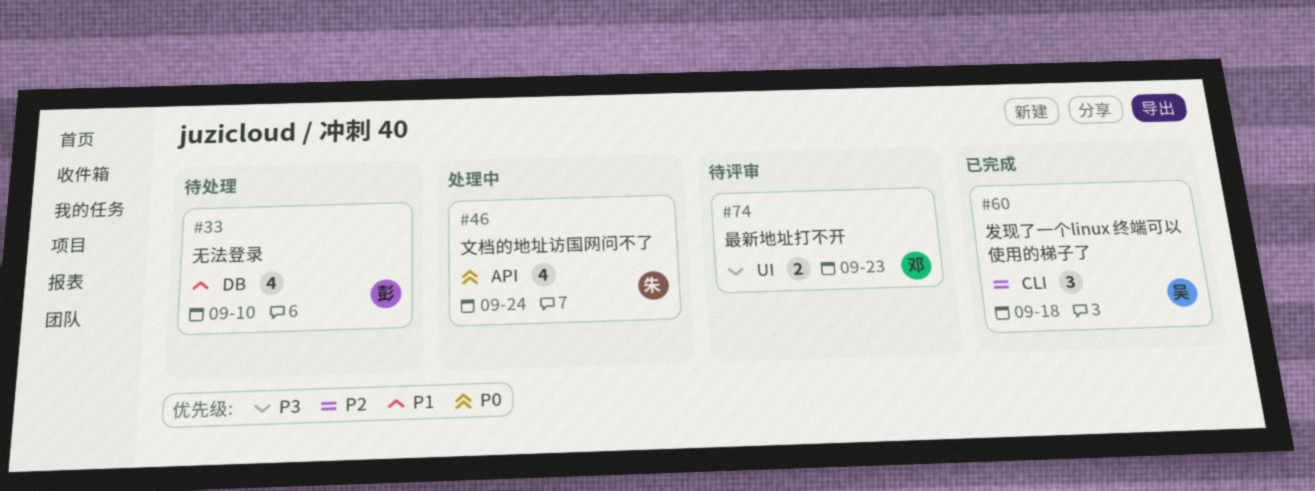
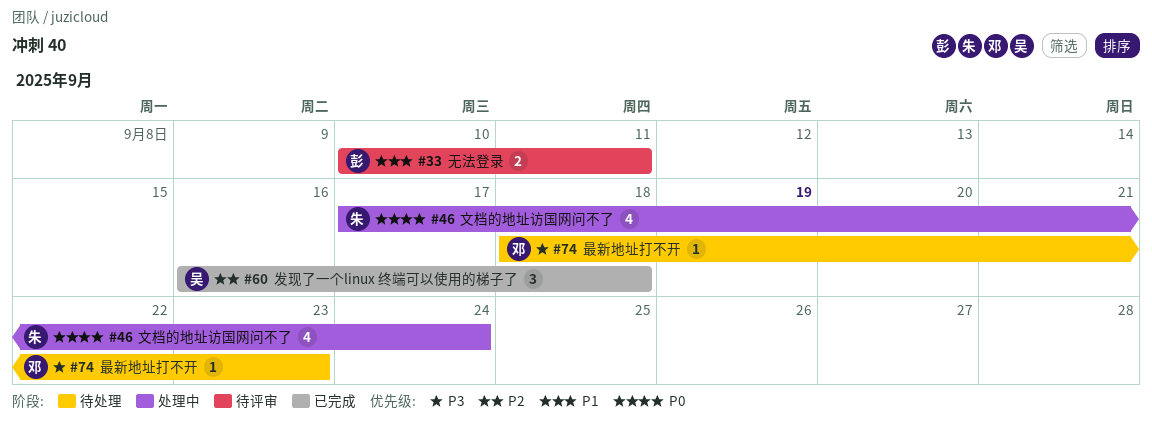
#33, status: 待处理 -> 待评审
#33, estimate: 4 -> 2
#33, due: Sep 10 -> Sep 11
#74, status: 待评审 -> 待处理
#74, estimate: 2 -> 1

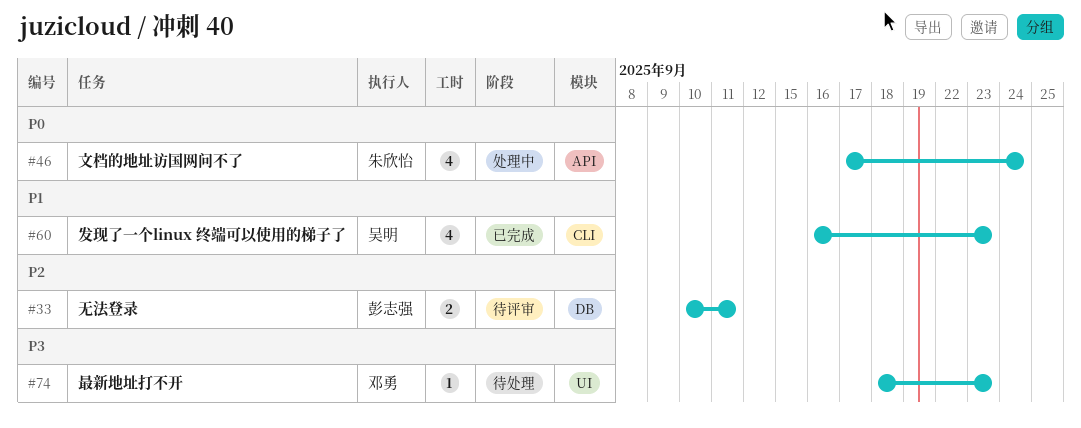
#33, priority: P1 -> P2
#60, priority: P2 -> P1
#60, estimate: 3 -> 4
#60, due: Sep 18 -> Sep 23

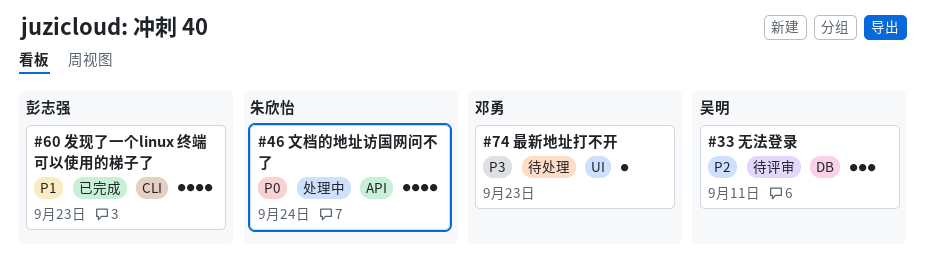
#33, owner: 彭志强 -> 吴明
#33, estimate: 2 -> 3
#60, owner: 吴明 -> 彭志强

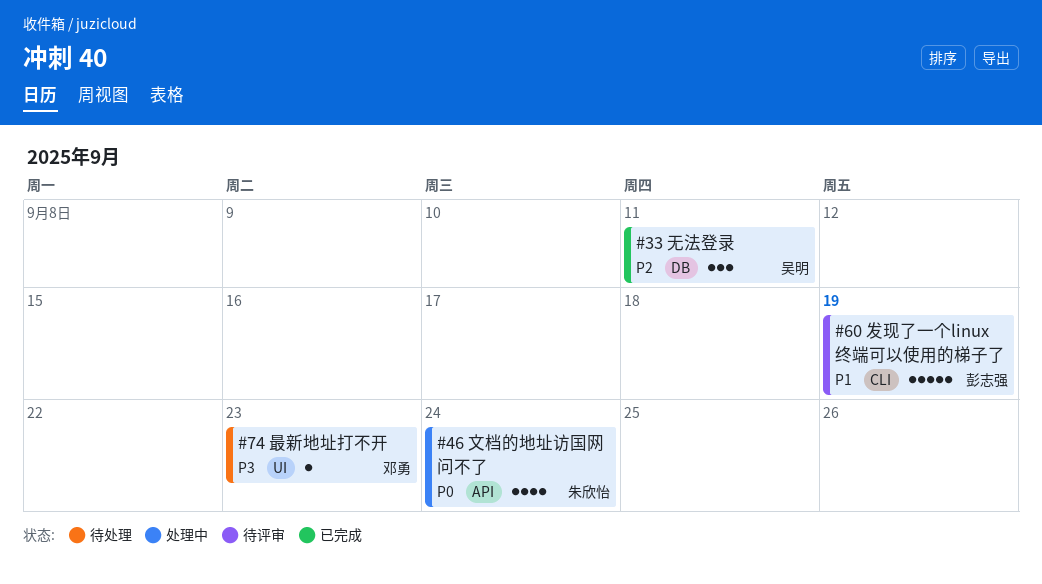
#33, status: 待评审 -> 已完成
#60, status: 已完成 -> 待评审
#60, estimate: 4 -> 5
#60, due: Sep 23 -> Sep 19

